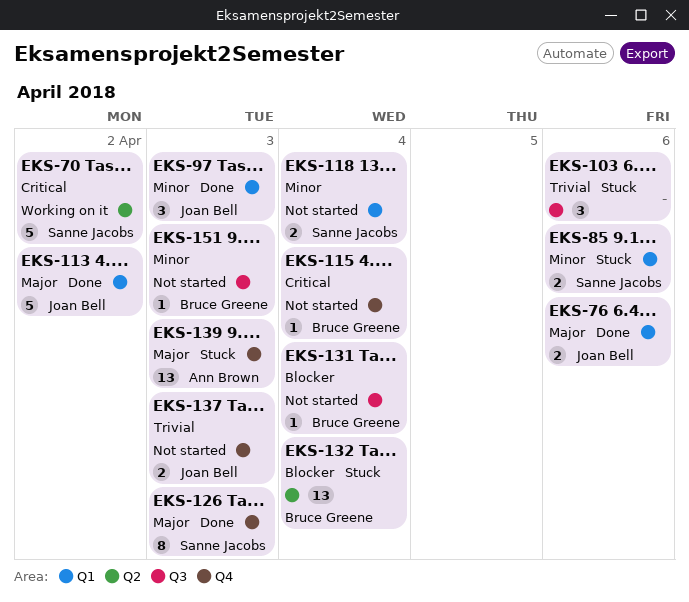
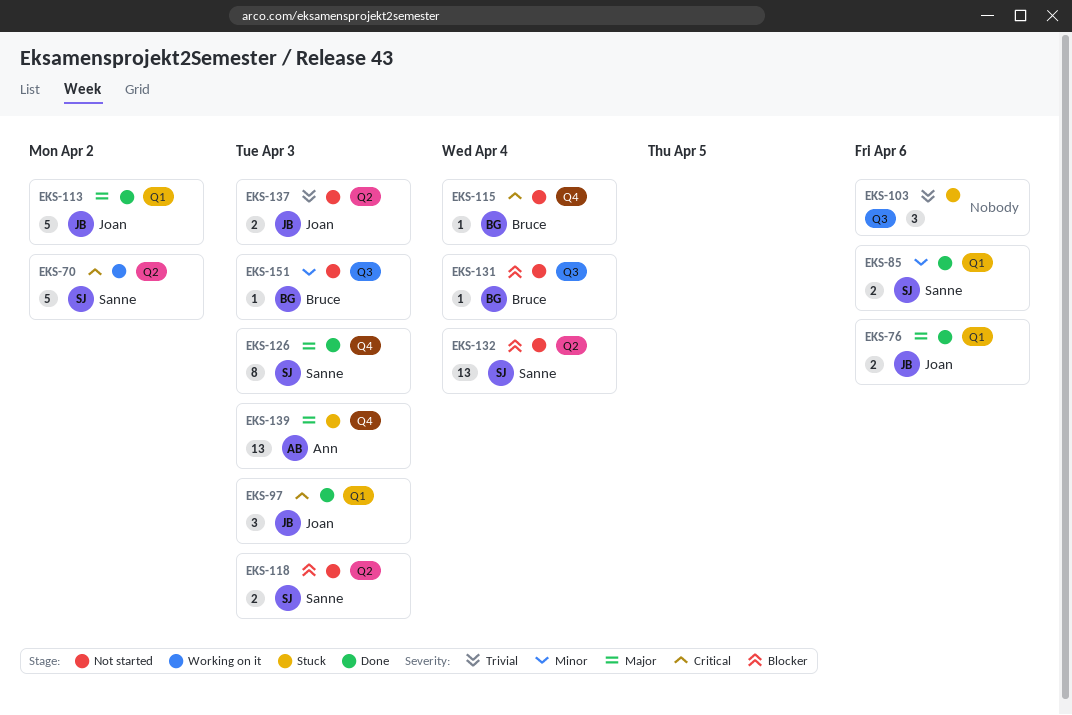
EKS-85, status: Stuck -> Done
EKS-97, priority: Minor -> Critical
EKS-118, priority: Minor -> Blocker
EKS-118, label: Q1 -> Q2
EKS-118, due: Apr 4 -> Apr 3
EKS-132, status: Stuck -> Not started
EKS-132, owner: Bruce Greene -> Sanne Jacobs
EKS-137, label: Q4 -> Q2

